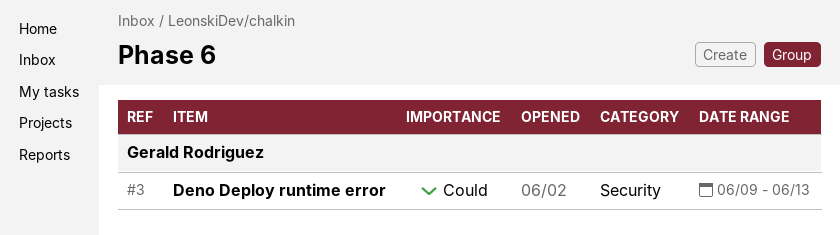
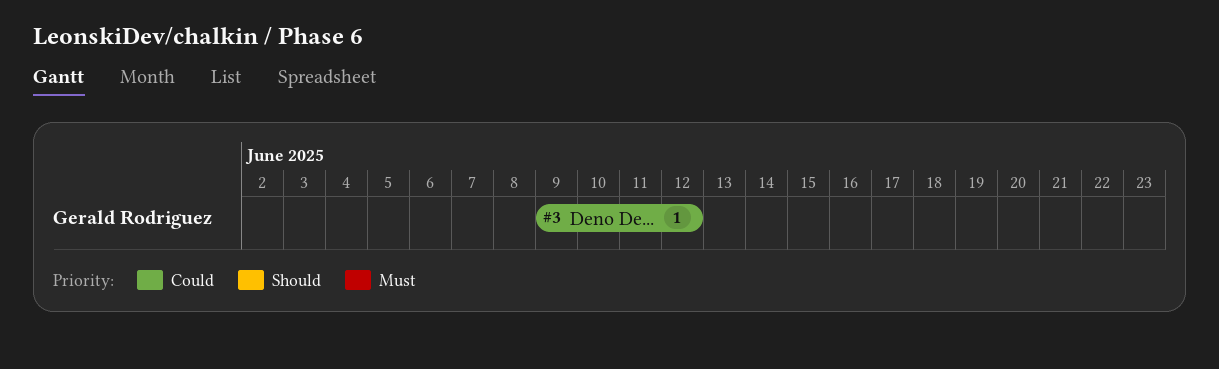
#3, due: Jun 13 -> Jun 12

